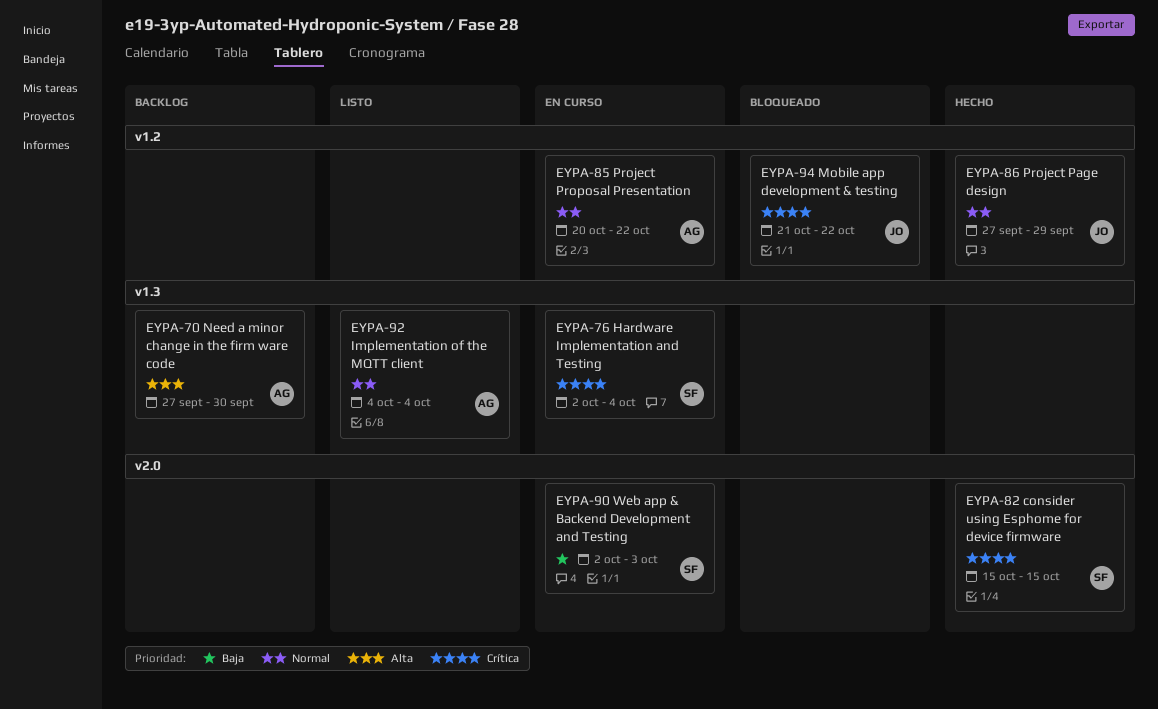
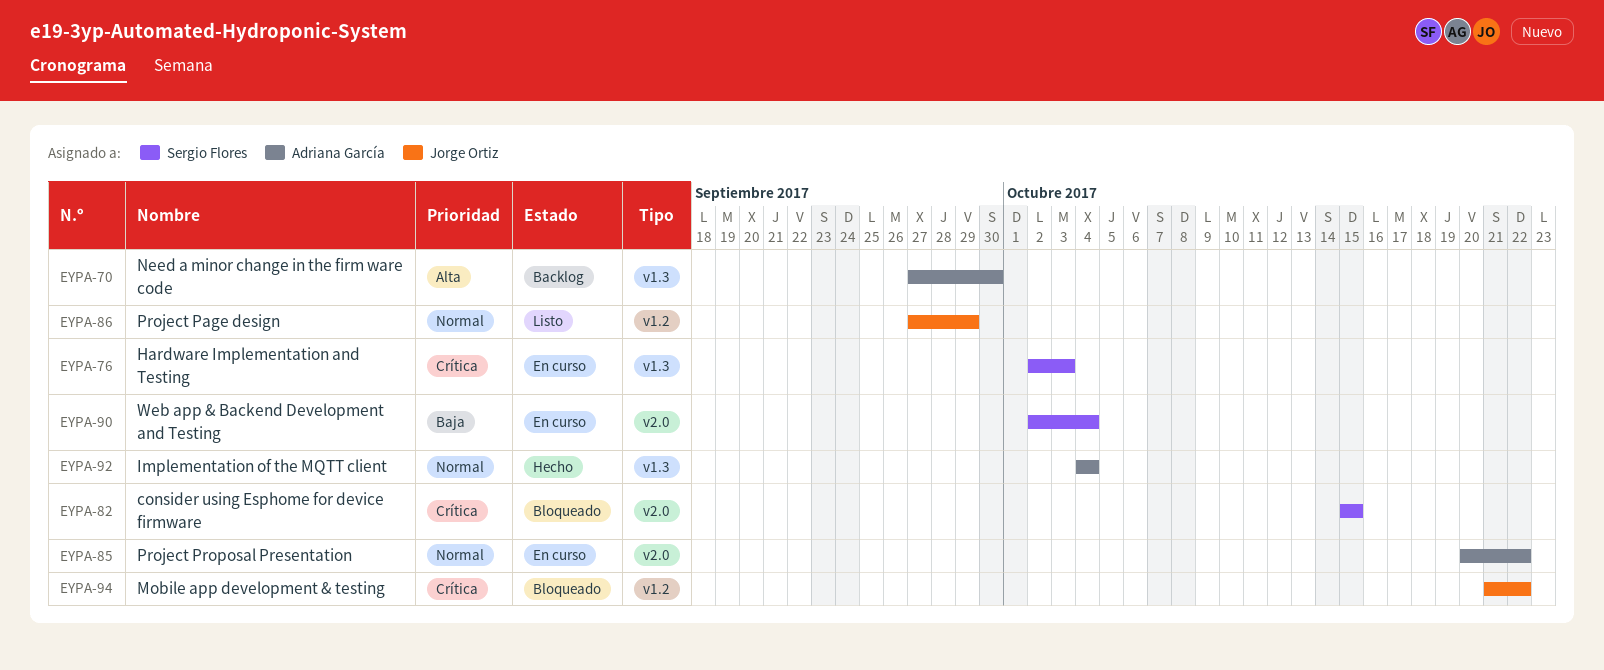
EYPA-76, due: Oct 4 -> Oct 3
EYPA-82, status: Hecho -> Bloqueado
EYPA-85, label: v1.2 -> v2.0
EYPA-86, status: Hecho -> Listo
EYPA-90, due: Oct 3 -> Oct 4
EYPA-92, status: Listo -> Hecho

